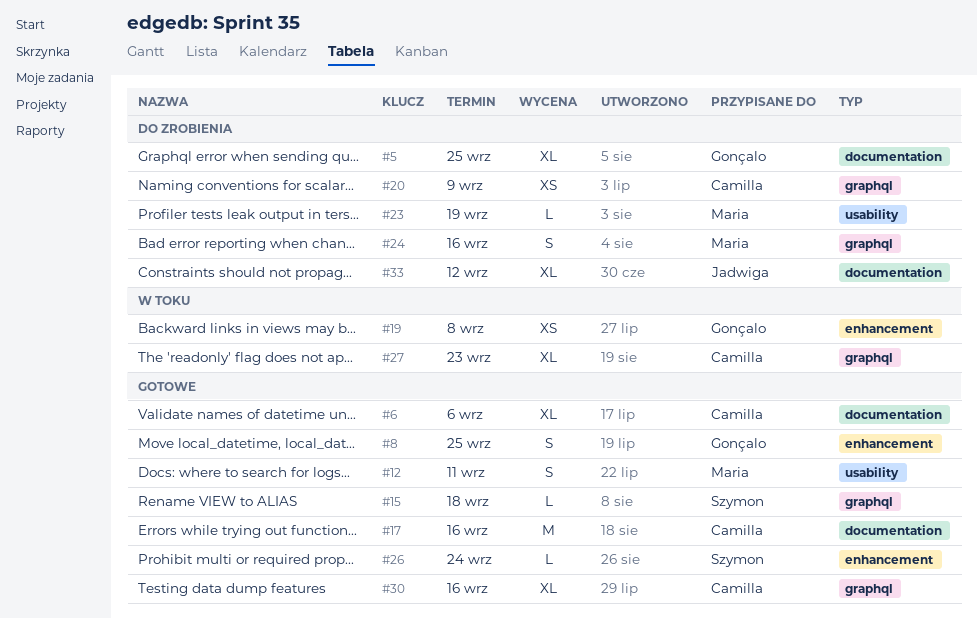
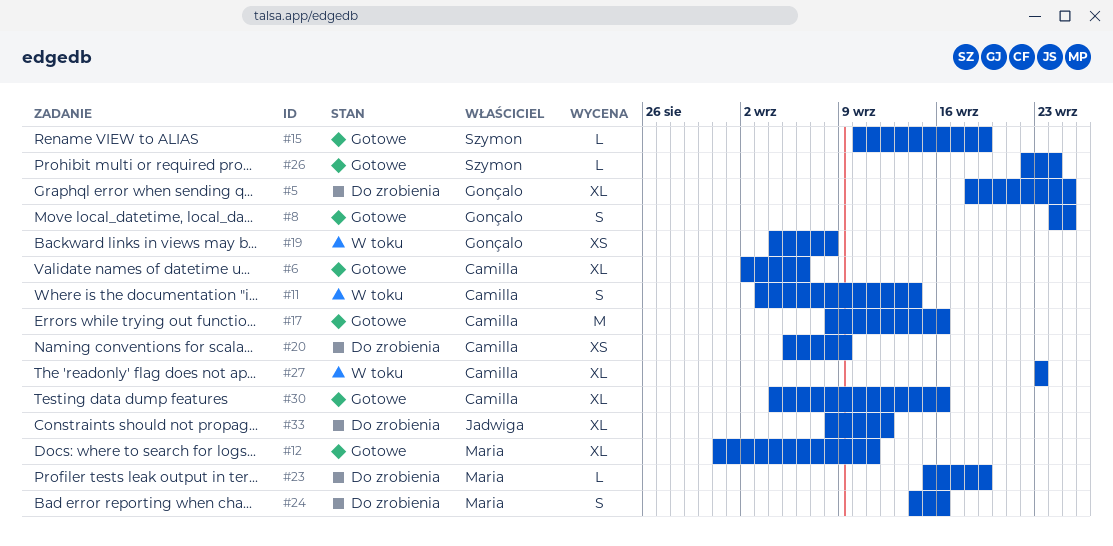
#11: none -> present
#12, estimate: S -> XL
#15, due: Sep 18 -> Sep 19

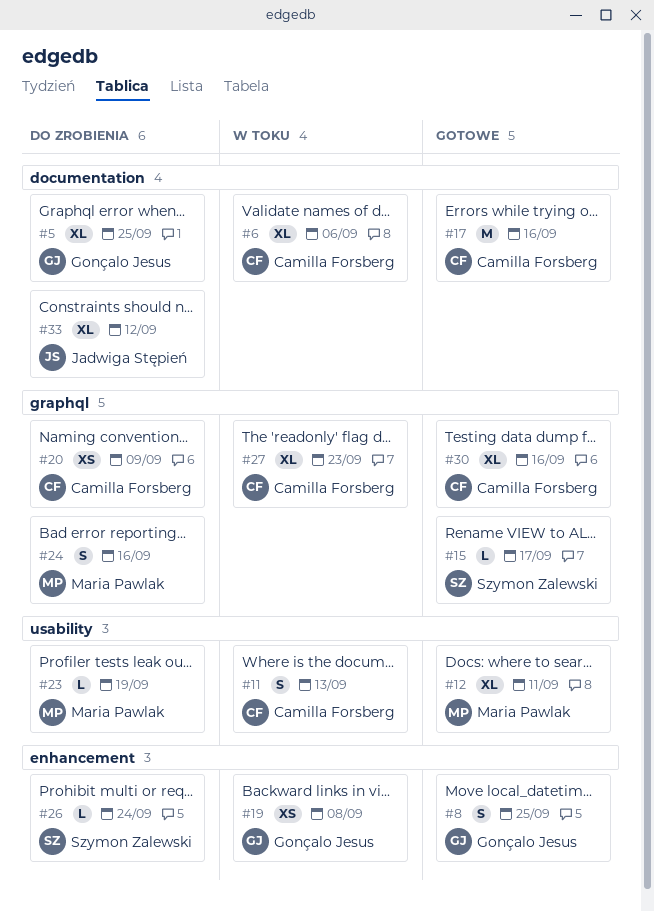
#6, status: Gotowe -> W toku
#11, due: Sep 14 -> Sep 13
#15, due: Sep 19 -> Sep 17
#26, status: Gotowe -> Do zrobienia

